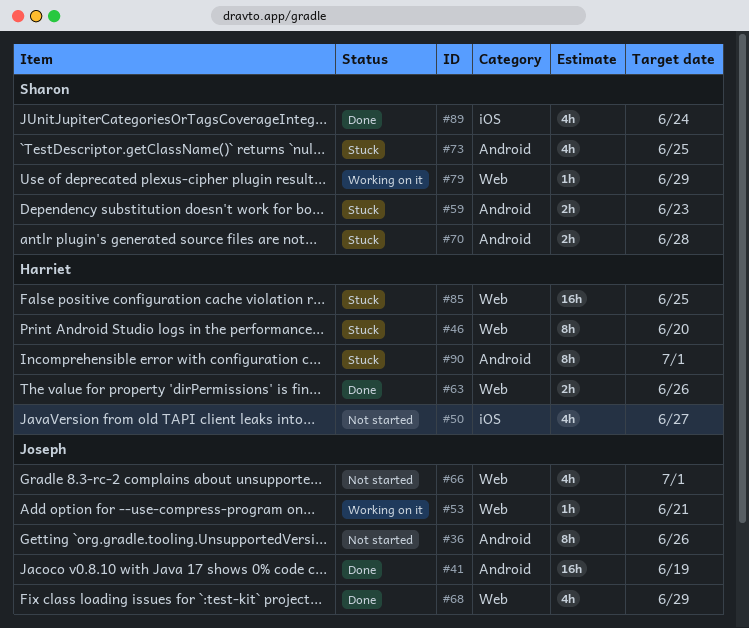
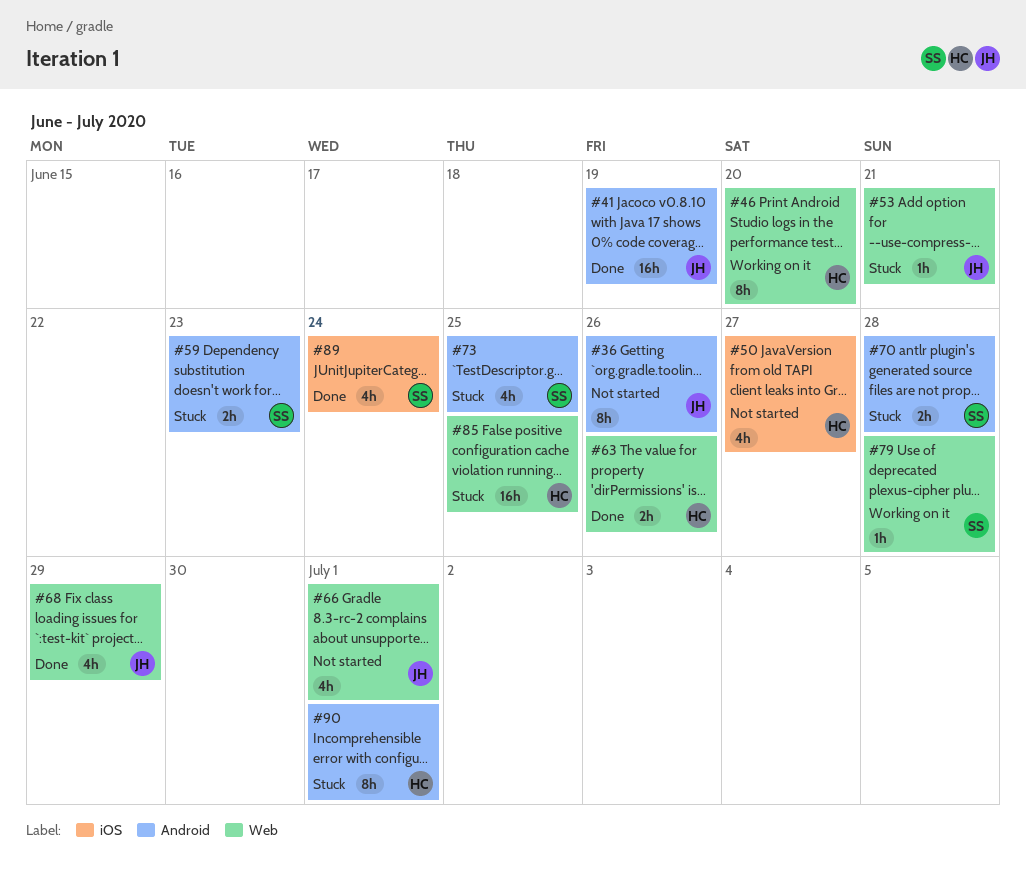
#46, status: Stuck -> Working on it
#53, status: Working on it -> Stuck
#79, due: Jun 29 -> Jun 28

